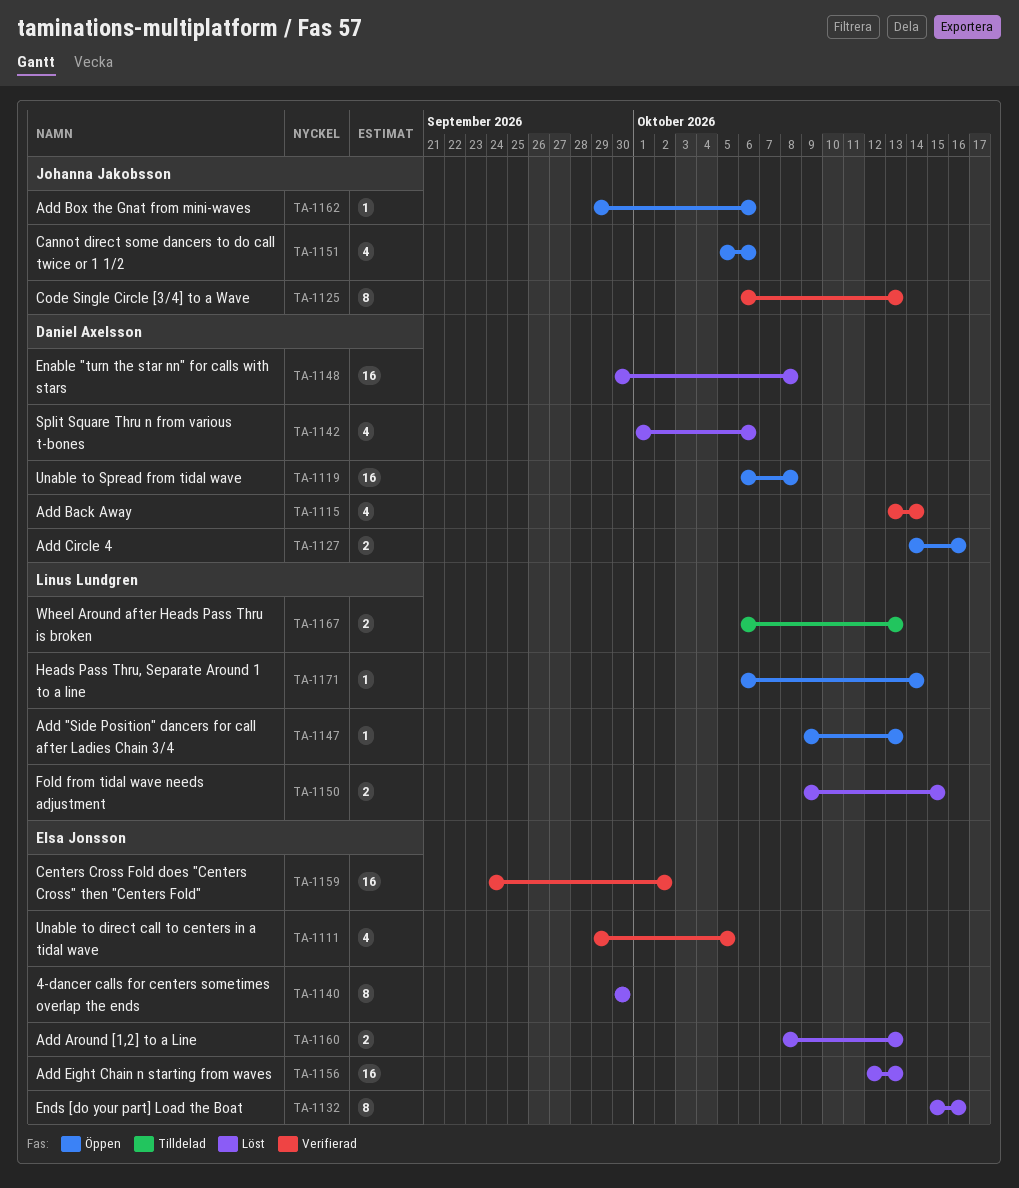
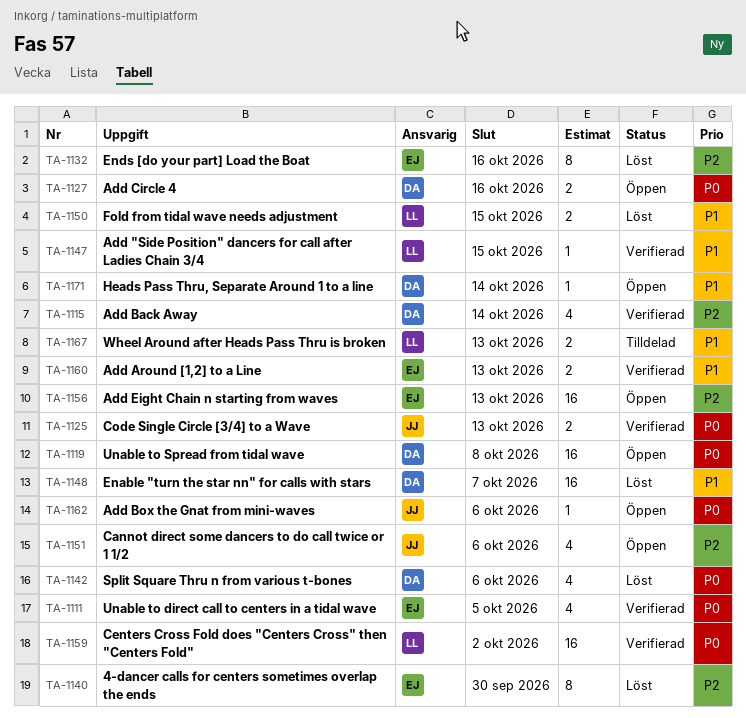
TA-1125, estimate: 8 -> 2
TA-1147, status: Öppen -> Verifierad
TA-1147, due: Oct 13 -> Oct 15
TA-1148, due: Oct 8 -> Oct 7
TA-1156, status: Löst -> Öppen
TA-1159, owner: Elsa Jonsson -> Linus Lundgren
TA-1160, status: Löst -> Verifierad
TA-1171, owner: Linus Lundgren -> Daniel Axelsson

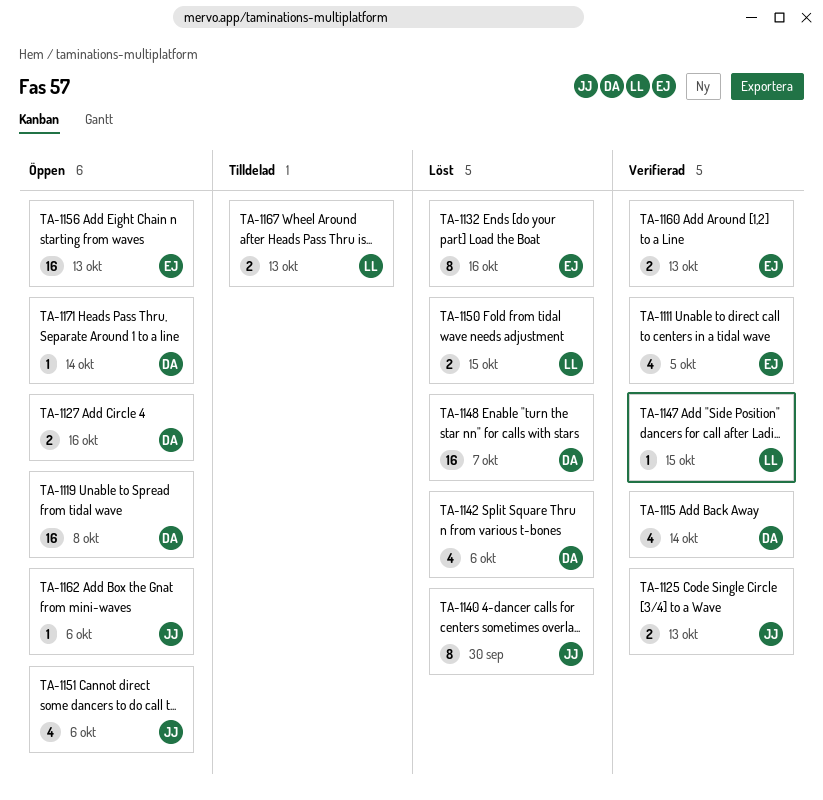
TA-1140, owner: EJ -> JJ
TA-1159: present -> none

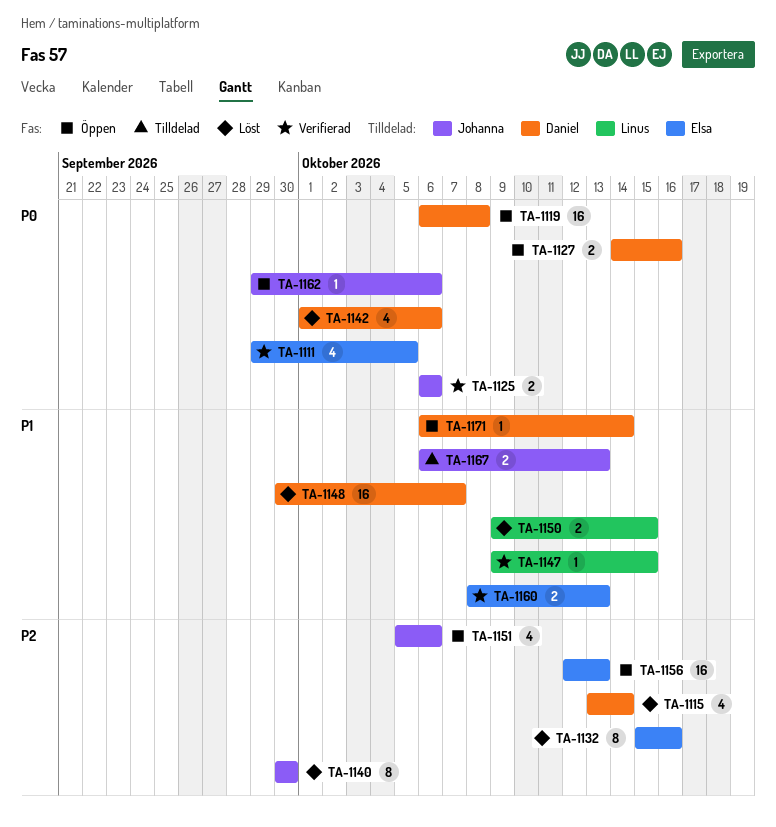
TA-1115, status: Verifierad -> Löst
TA-1125, due: Oct 13 -> Oct 6
TA-1167, owner: Linus -> Johanna

